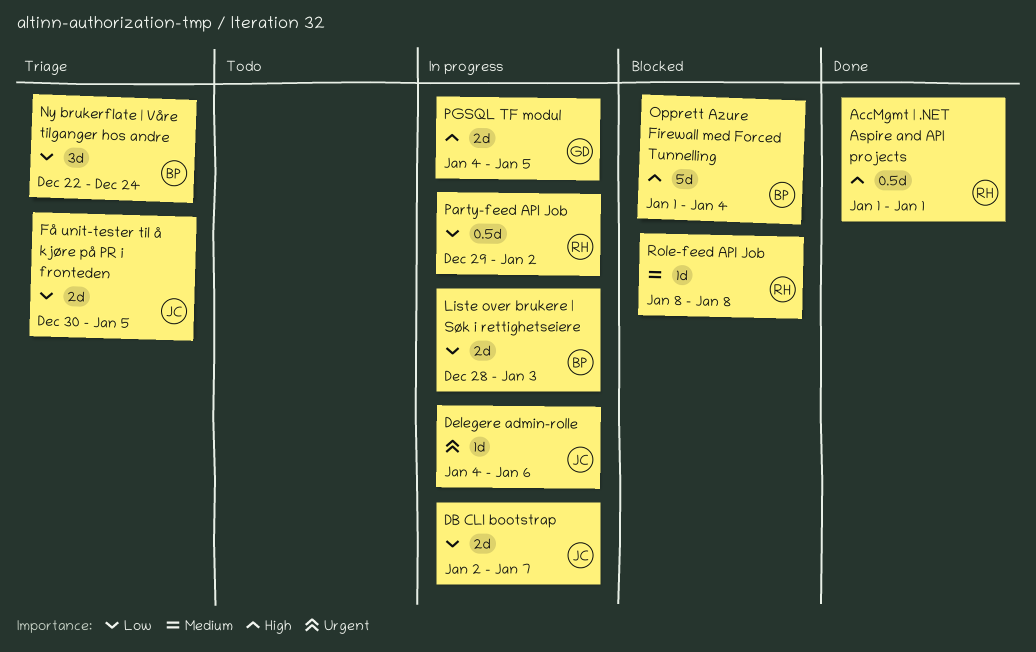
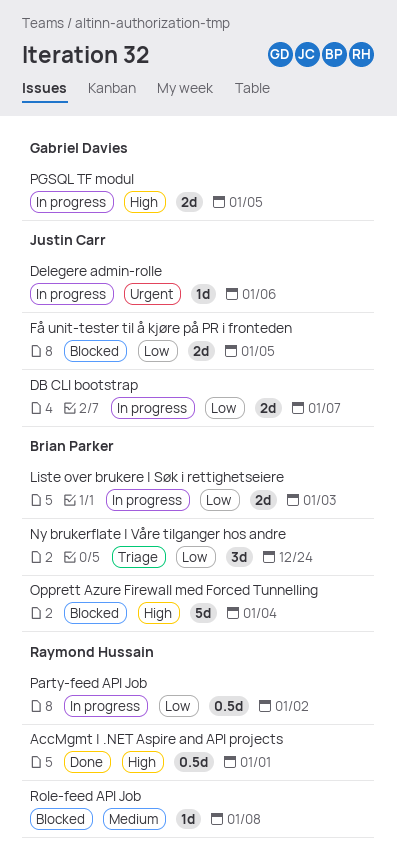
Få unit-tester til å kjøre på PR i fronteden, status: Triage -> Blocked

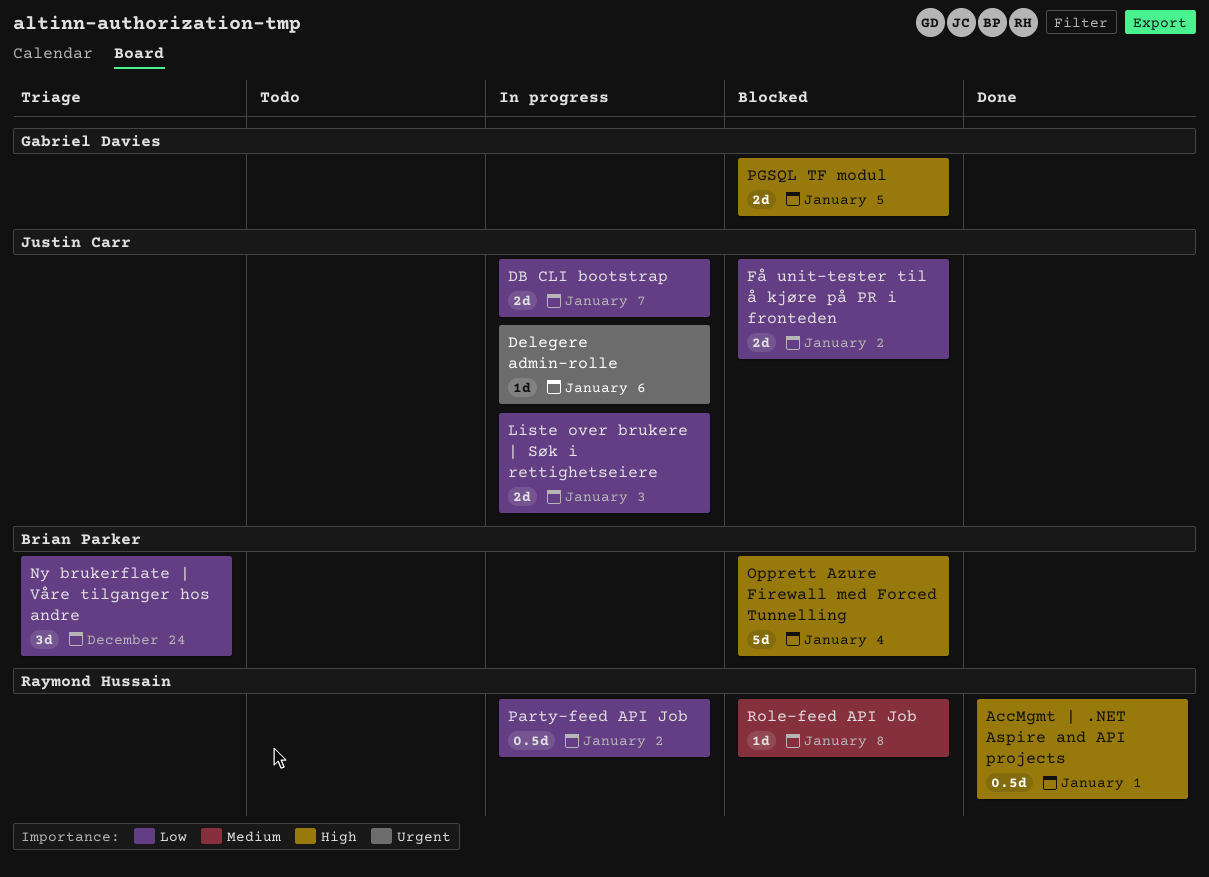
Få unit-tester til å kjøre på PR i fronteden, due: Jan 5 -> Jan 2
Liste over brukere | Søk i rettighetseiere, owner: Brian Parker -> Justin Carr
PGSQL TF modul, status: In progress -> Blocked

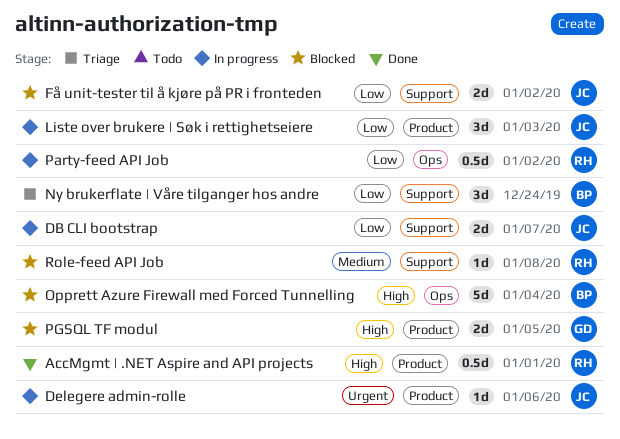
Liste over brukere | Søk i rettighetseiere, estimate: 2d -> 3d

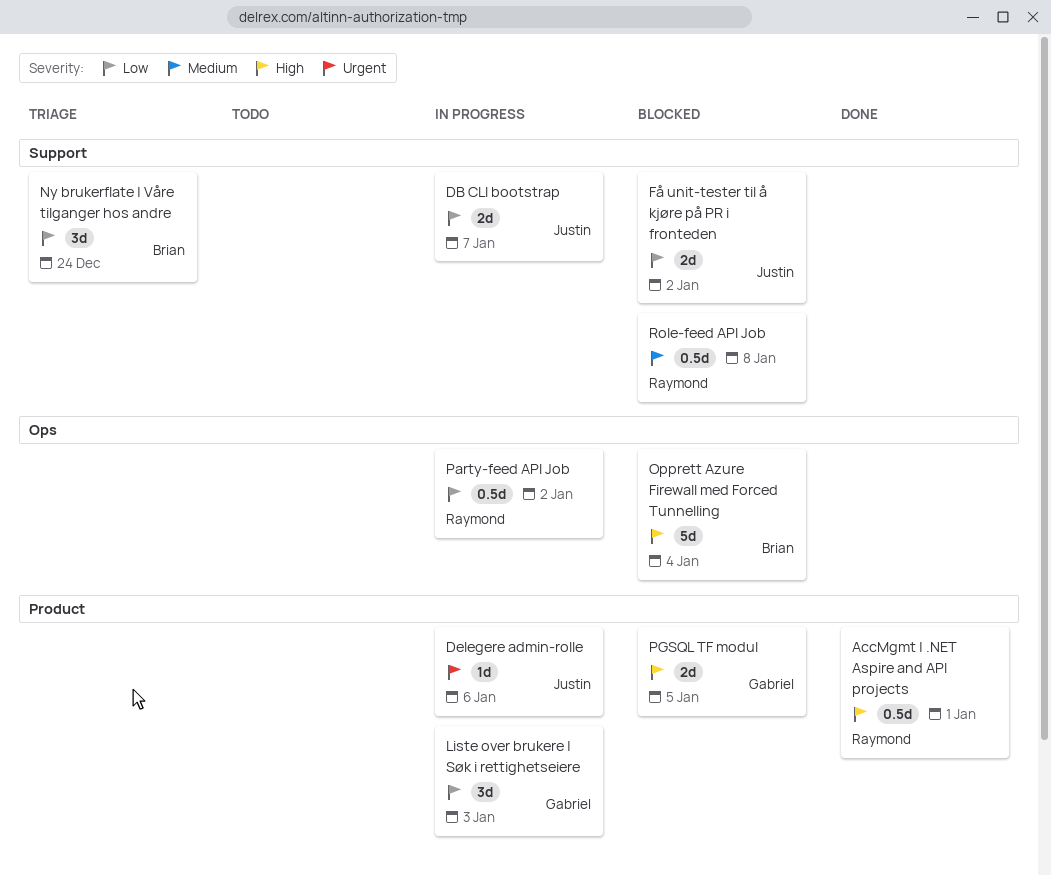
Liste over brukere | Søk i rettighetseiere, owner: Justin -> Gabriel
Role-feed API Job, estimate: 1d -> 0.5d

